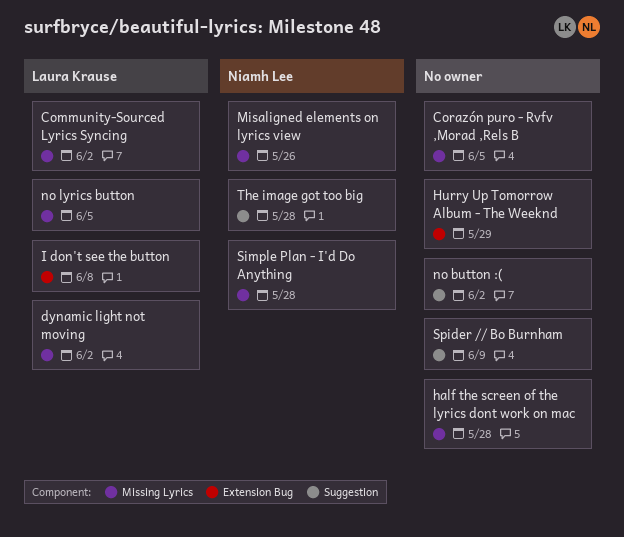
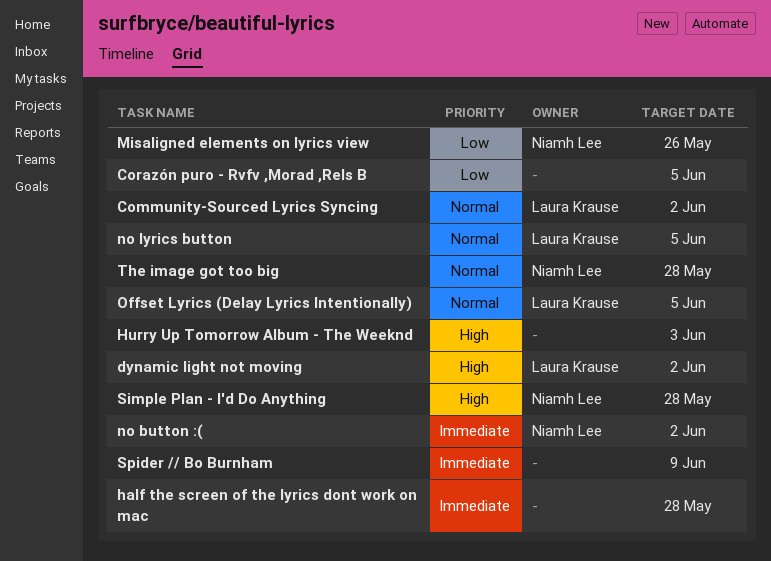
Hurry Up Tomorrow Album - The Weeknd, due: May 29 -> Jun 3
I don't see the button: present -> none
no button :(, owner: none -> Niamh Lee
Offset Lyrics (Delay Lyrics Intentionally): none -> present

